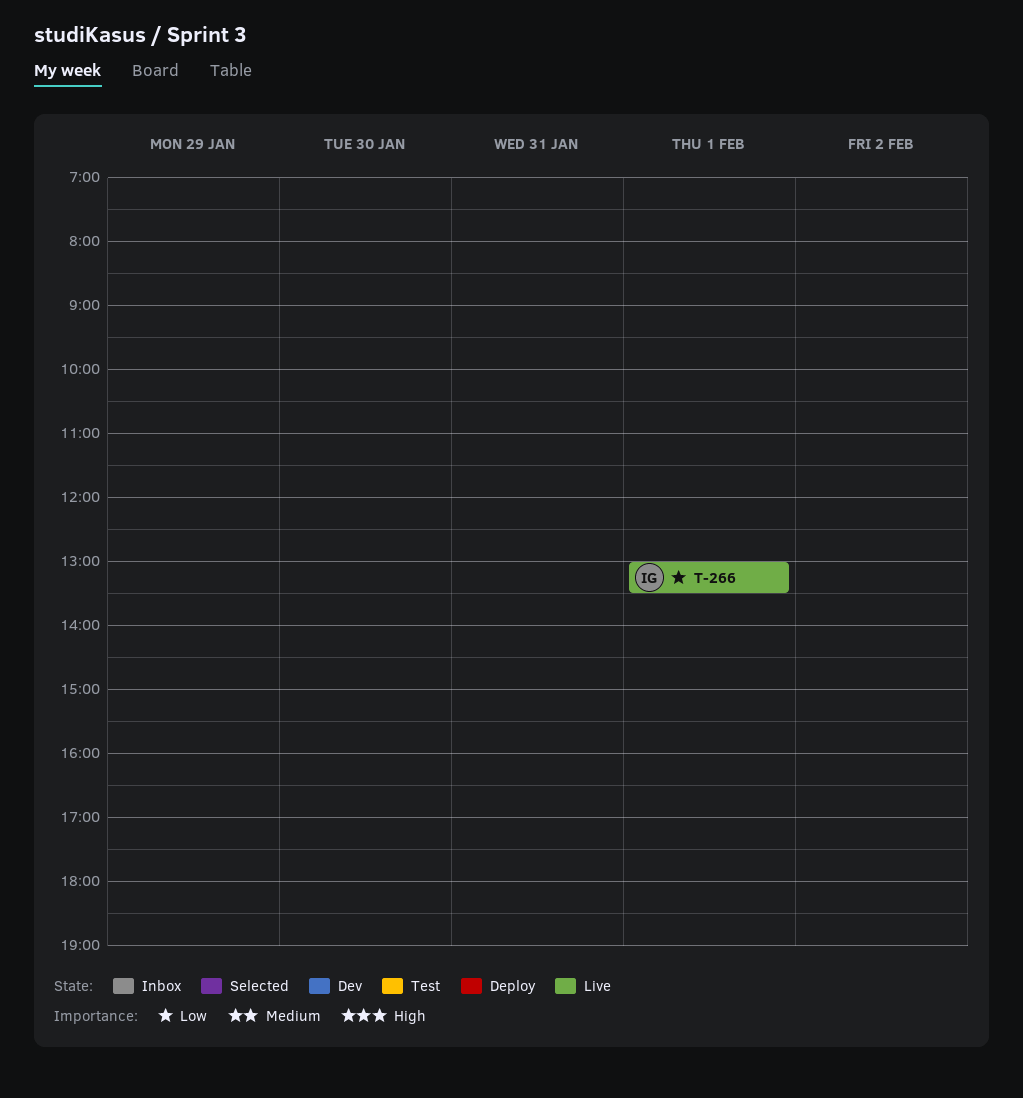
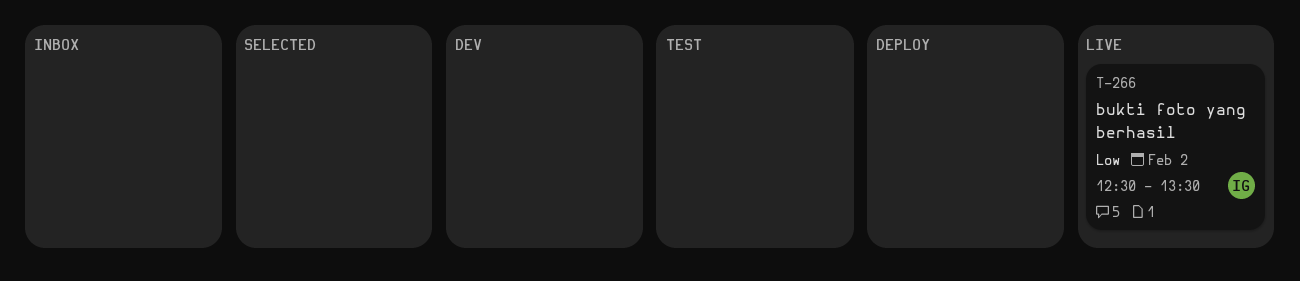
T-266, day: Feb 1 -> Feb 2
T-266, begins: 13:00 -> 12:30

